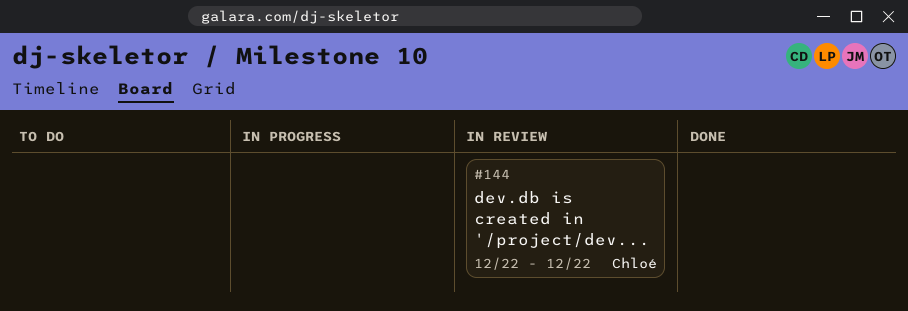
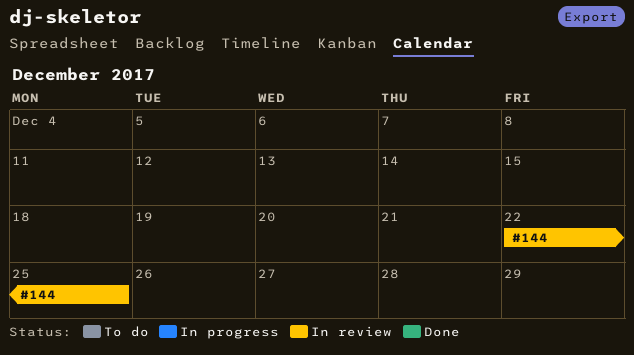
#144, due: Dec 22 -> Dec 25

